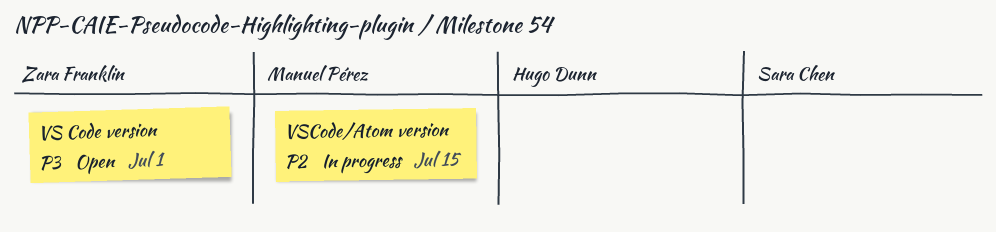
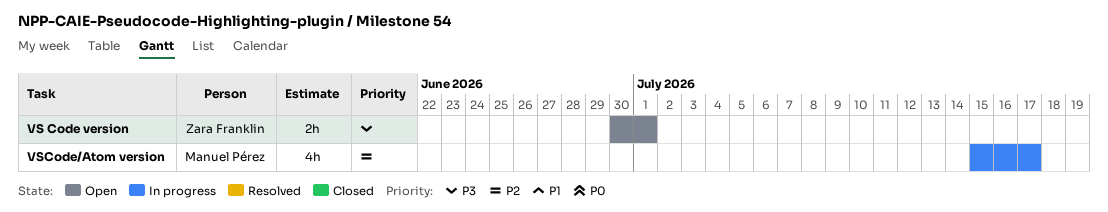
VSCode/Atom version, due: Jul 15 -> Jul 17

